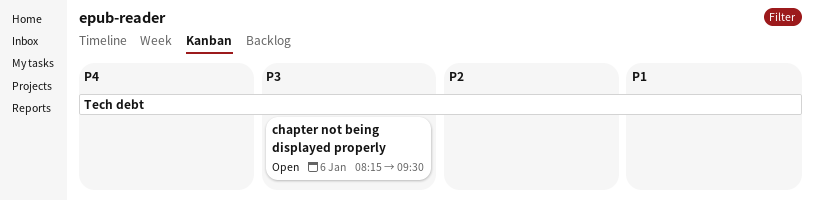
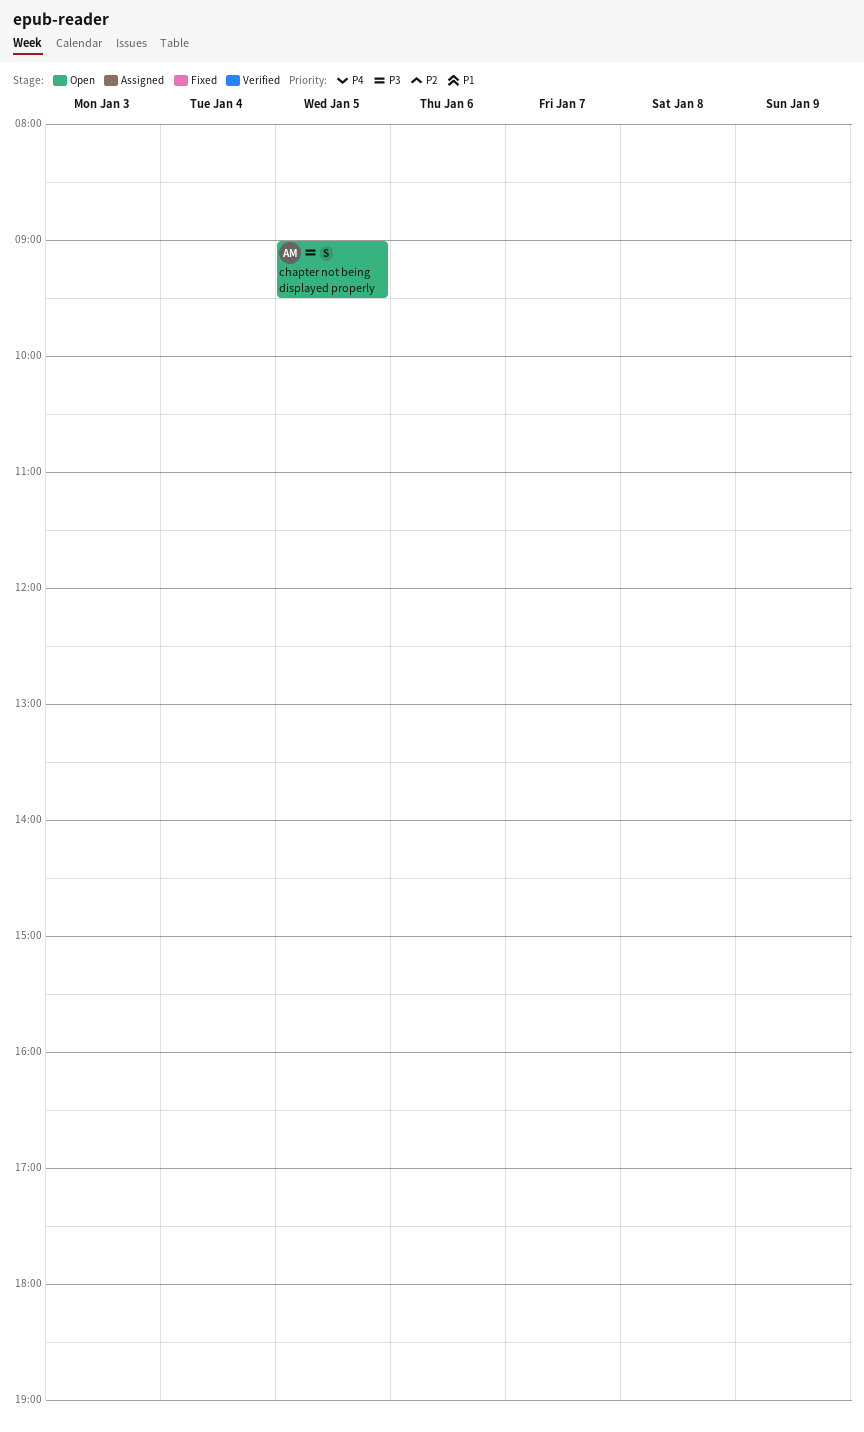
chapter not being displayed properly, day: Jan 6 -> Jan 5
chapter not being displayed properly, begins: 08:15 -> 09:00

